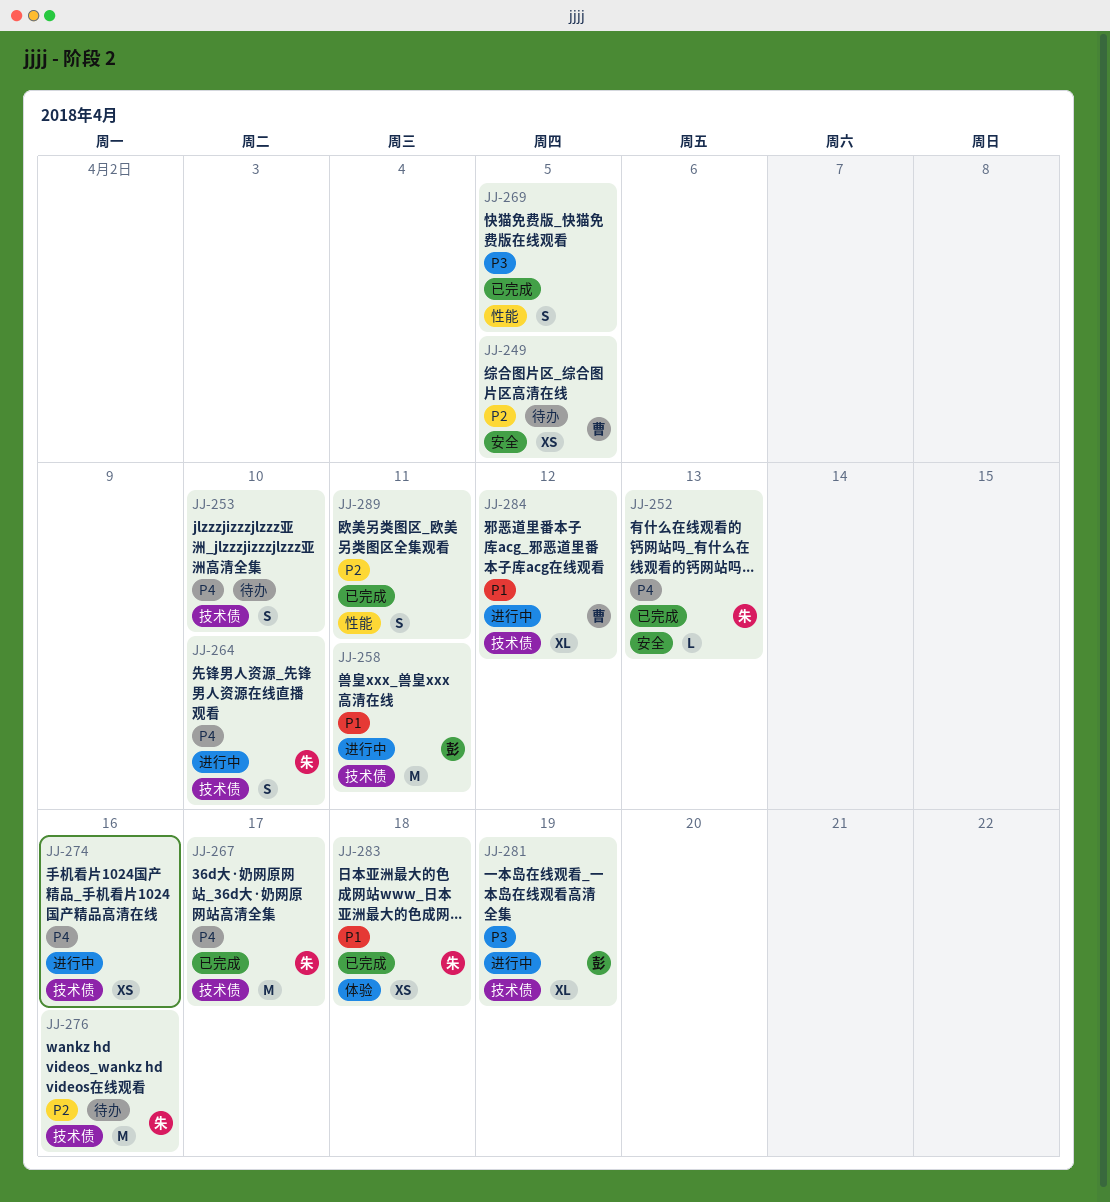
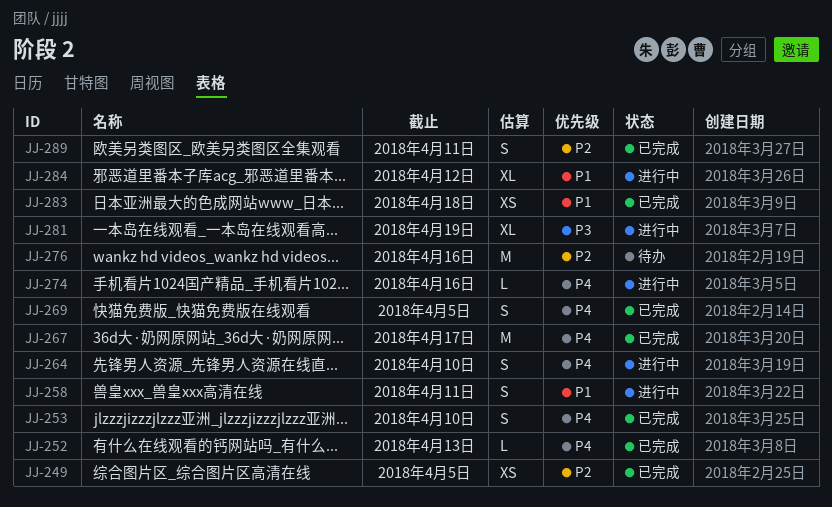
JJ-249, status: 待办 -> 已完成
JJ-253, status: 待办 -> 已完成
JJ-258, estimate: M -> S
JJ-269, priority: P3 -> P4
JJ-274, estimate: XS -> L

